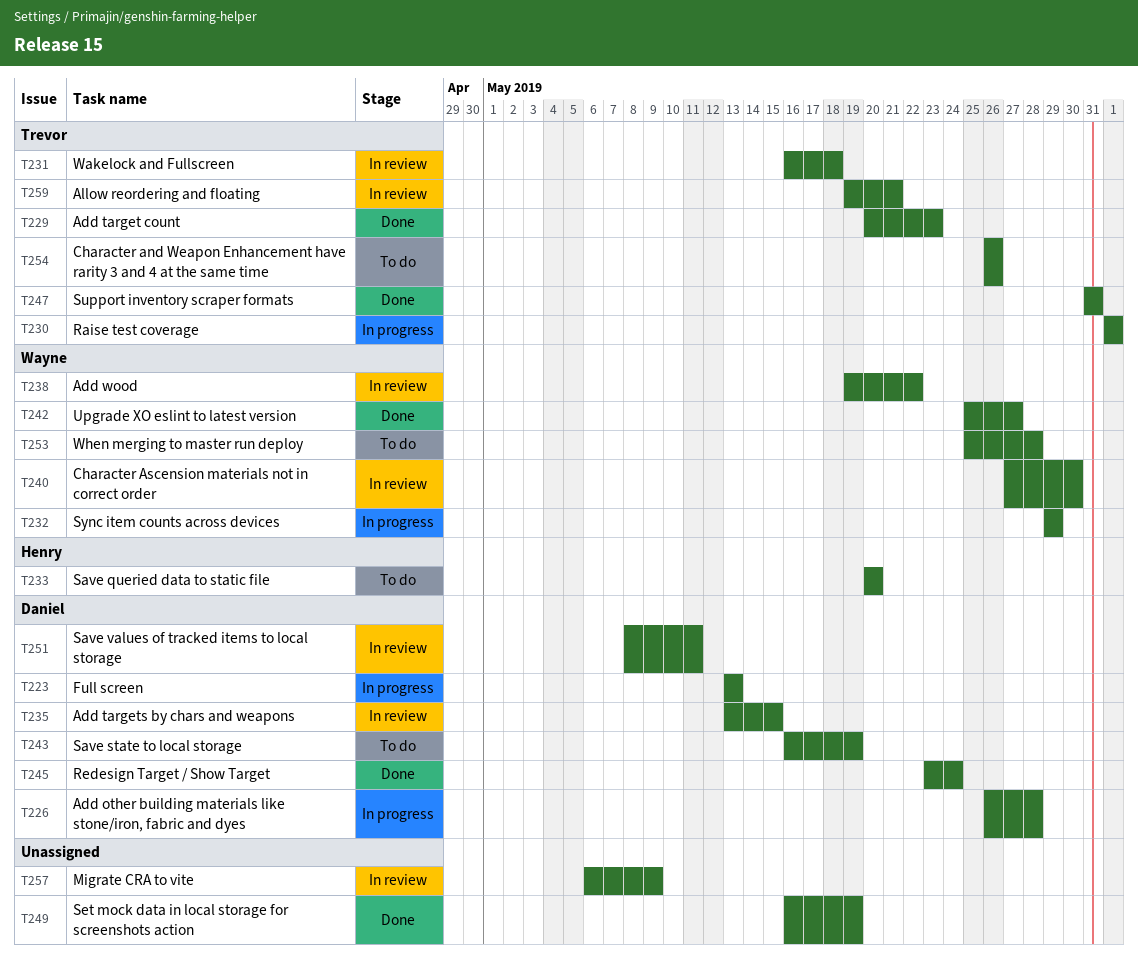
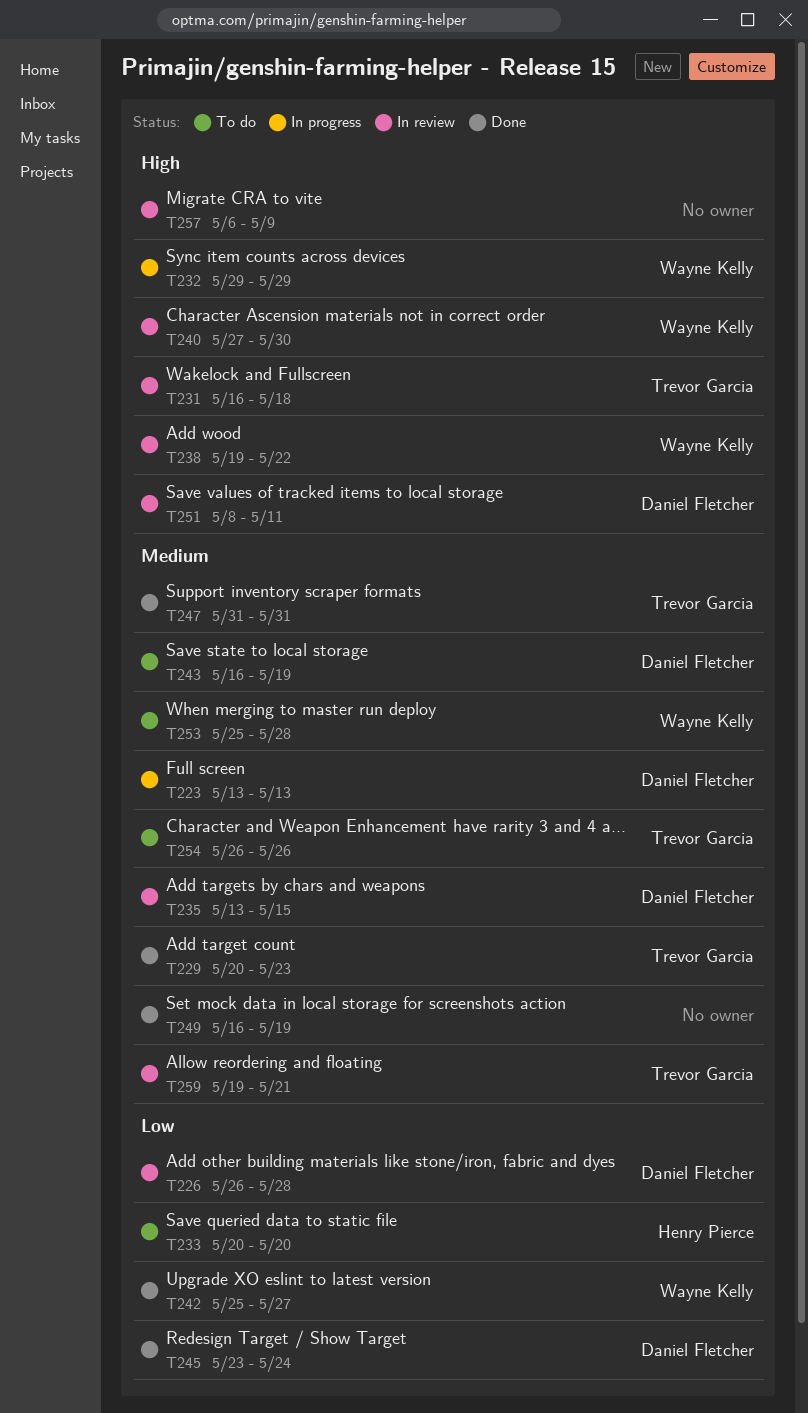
T226, status: In progress -> In review
T230: present -> none

